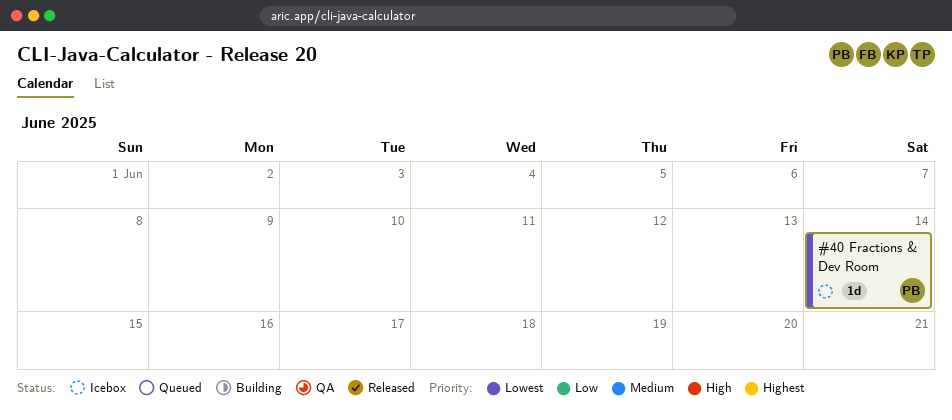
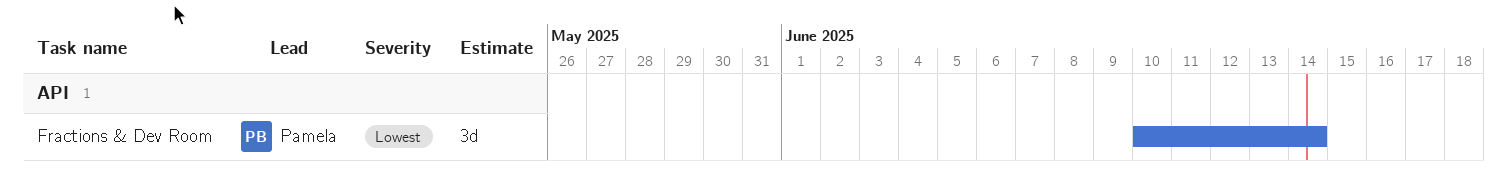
Fractions & Dev Room, estimate: 1d -> 3d

